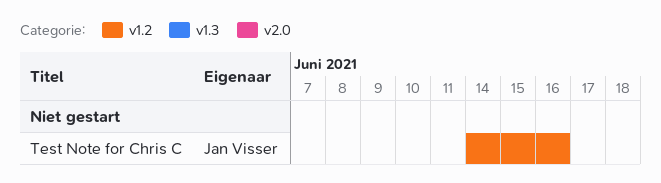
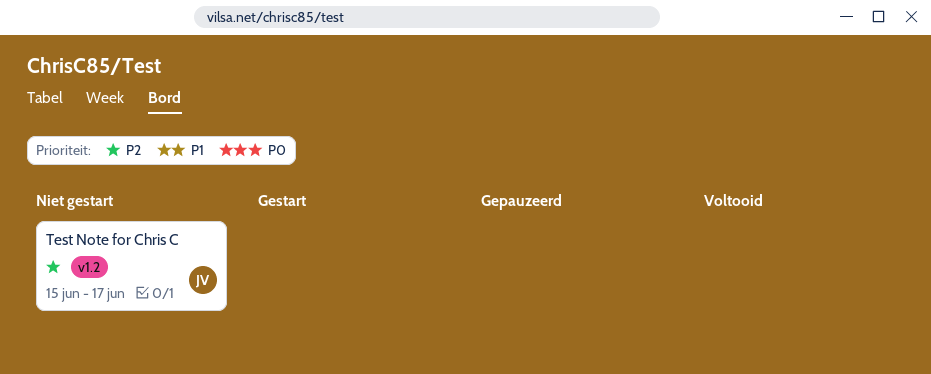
Test Note for Chris C, start: Jun 14 -> Jun 15
Test Note for Chris C, due: Jun 16 -> Jun 17

